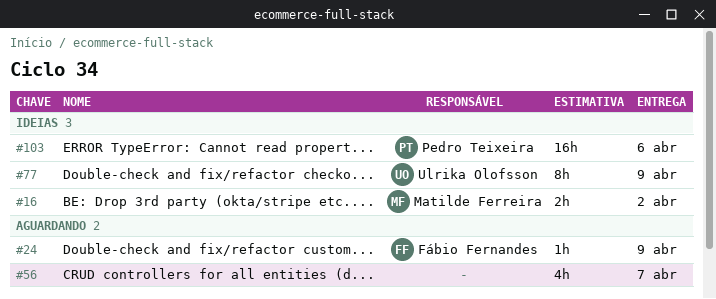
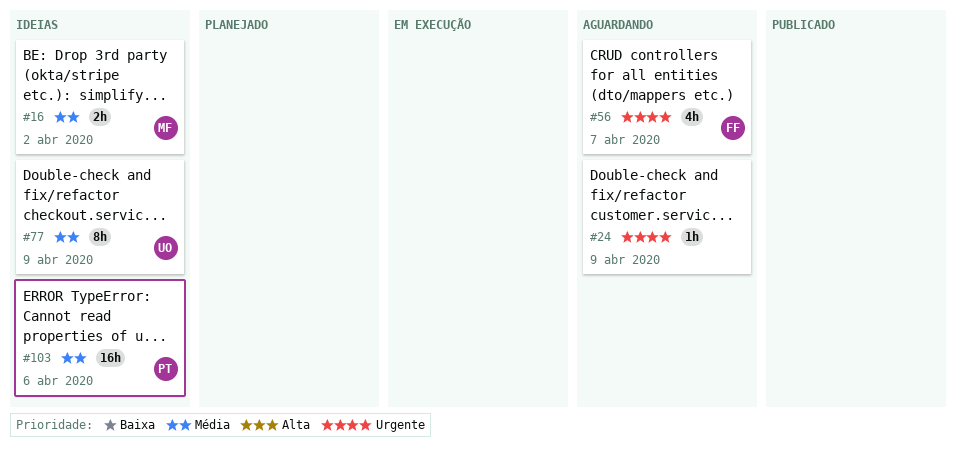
#24, owner: Fábio Fernandes -> none
#56, owner: none -> Fábio Fernandes

